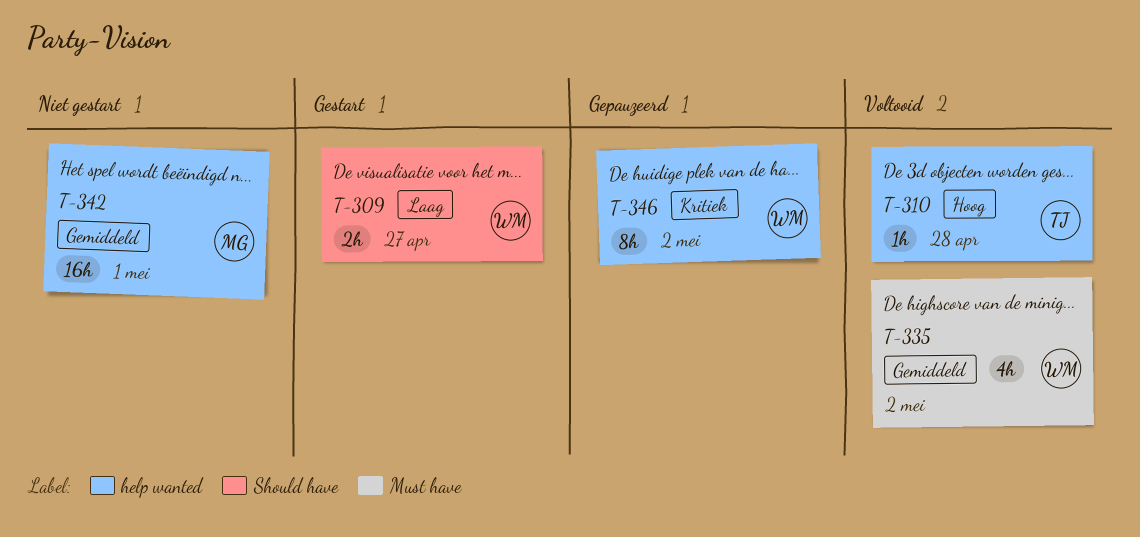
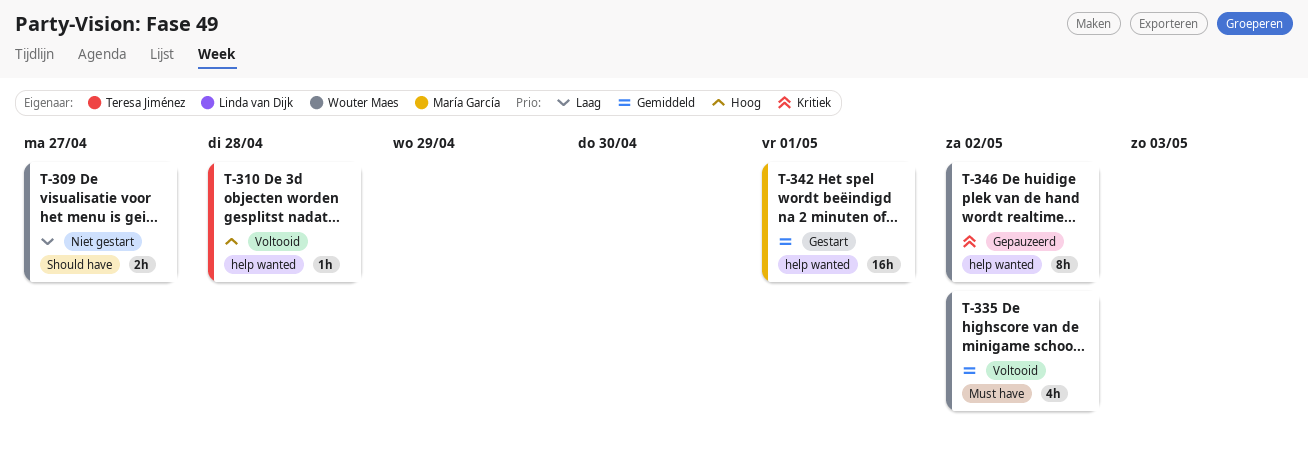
T-309, status: Gestart -> Niet gestart
T-342, status: Niet gestart -> Gestart

